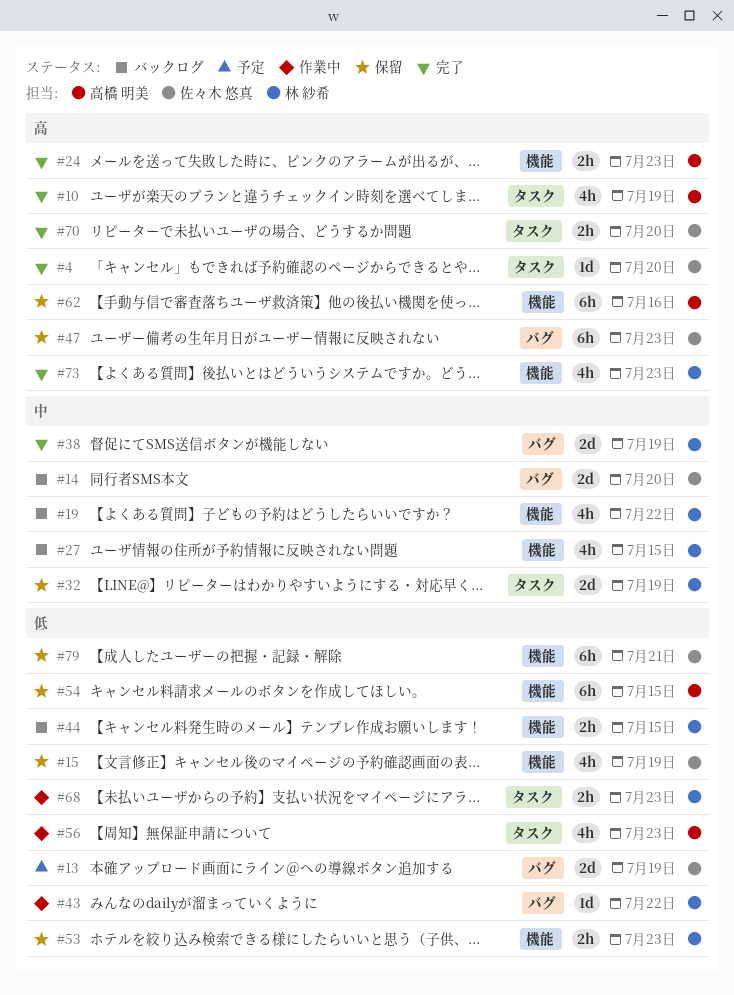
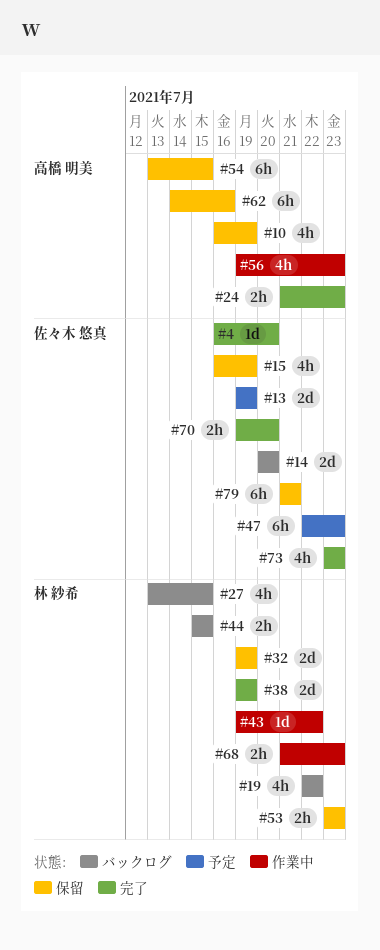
#10, status: 完了 -> 保留
#47, status: 保留 -> 予定
#73, owner: 林 紗希 -> 佐々木 悠真

